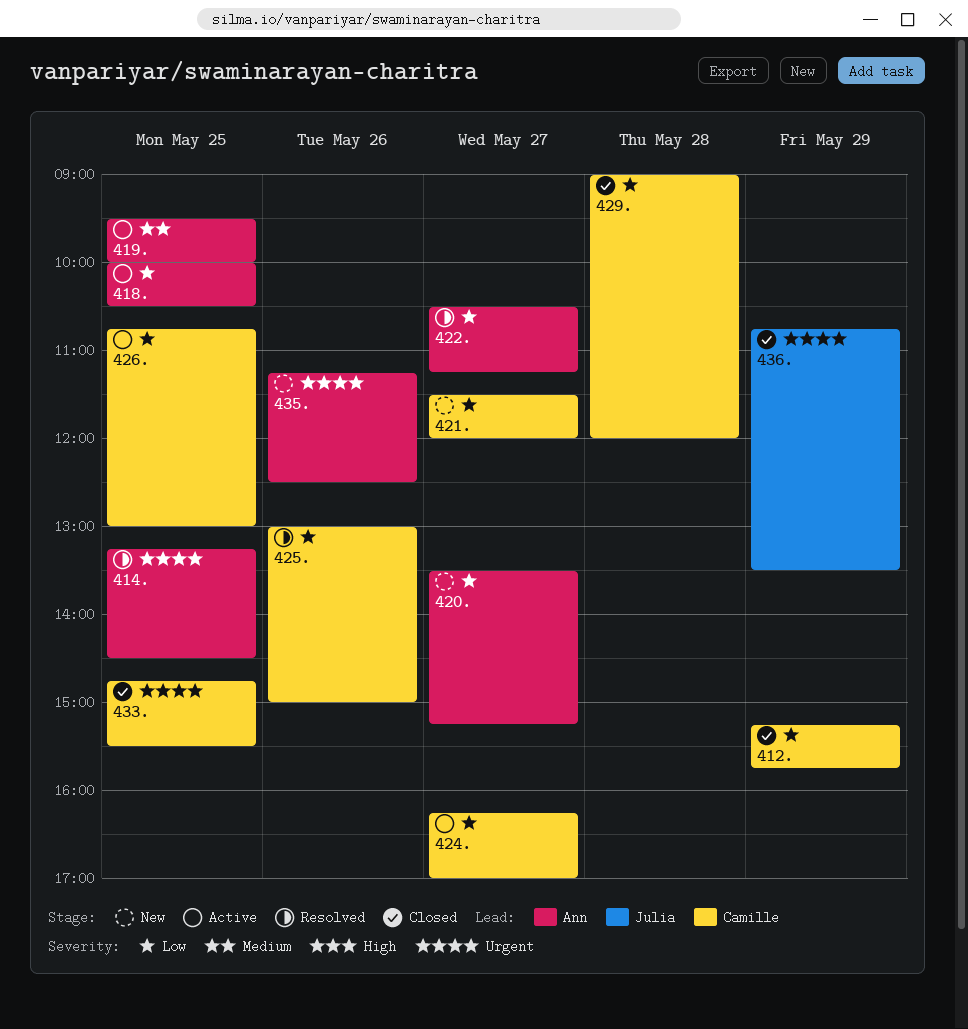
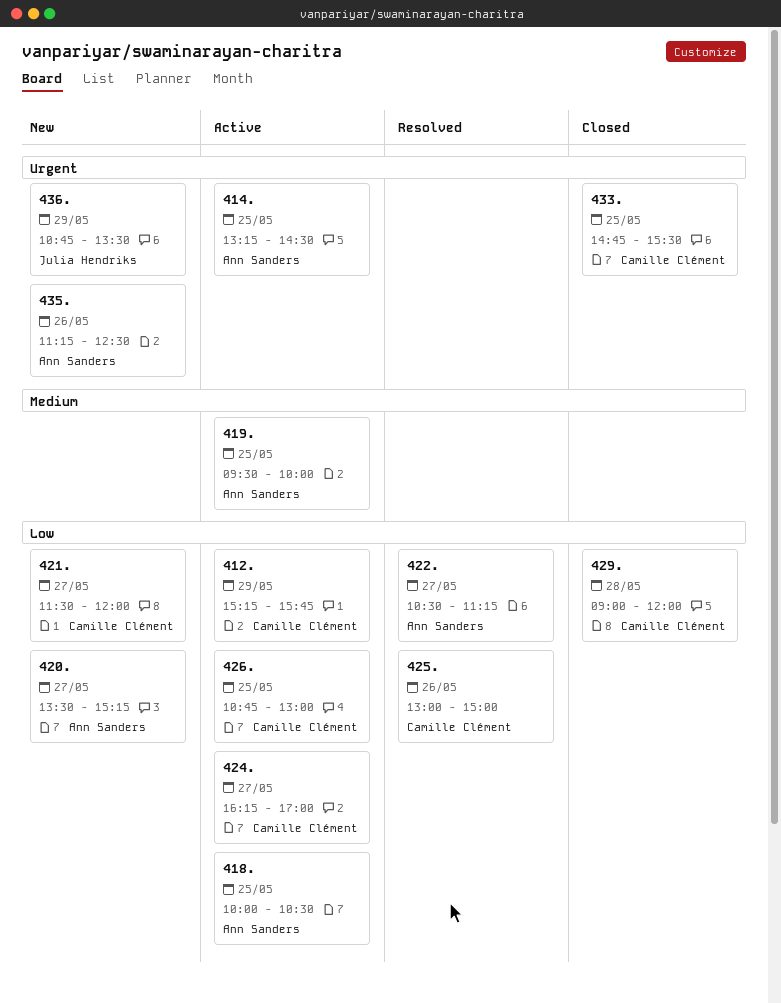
412., status: Closed -> Active
414., status: Resolved -> Active
436., status: Closed -> New

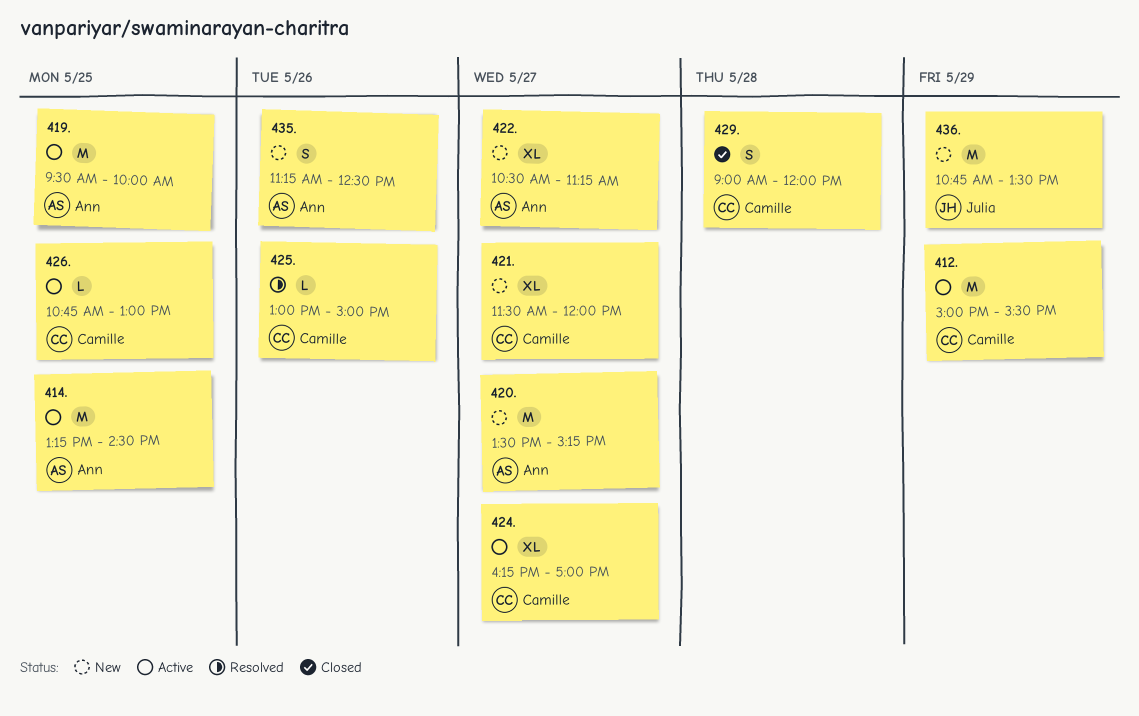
412., begins: 15:15 -> 15:00
412., ends: 15:45 -> 15:30
418.: present -> none
422., status: Resolved -> New
433.: present -> none

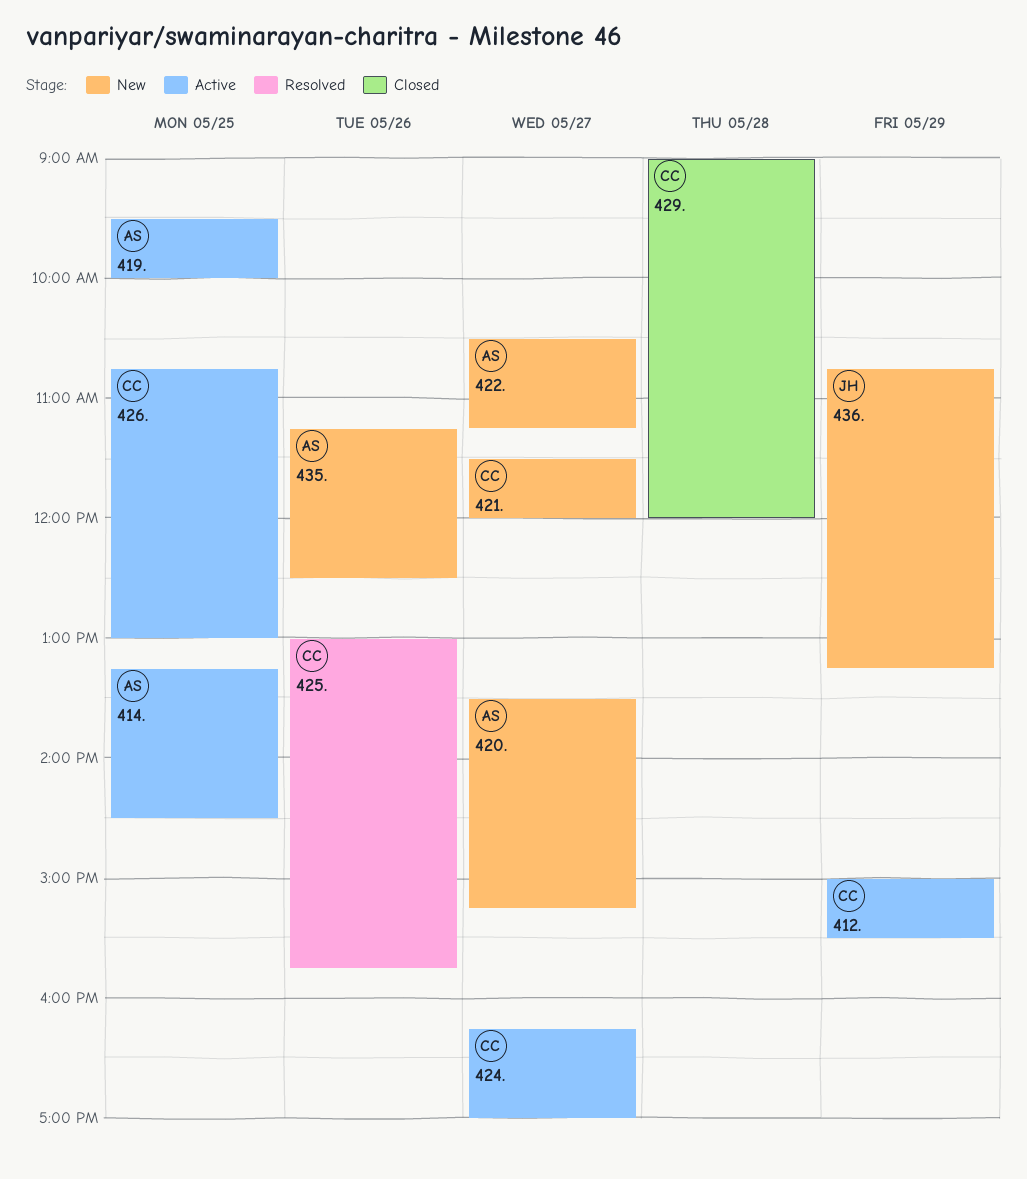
425., ends: 15:00 -> 15:45
436., ends: 13:30 -> 13:15

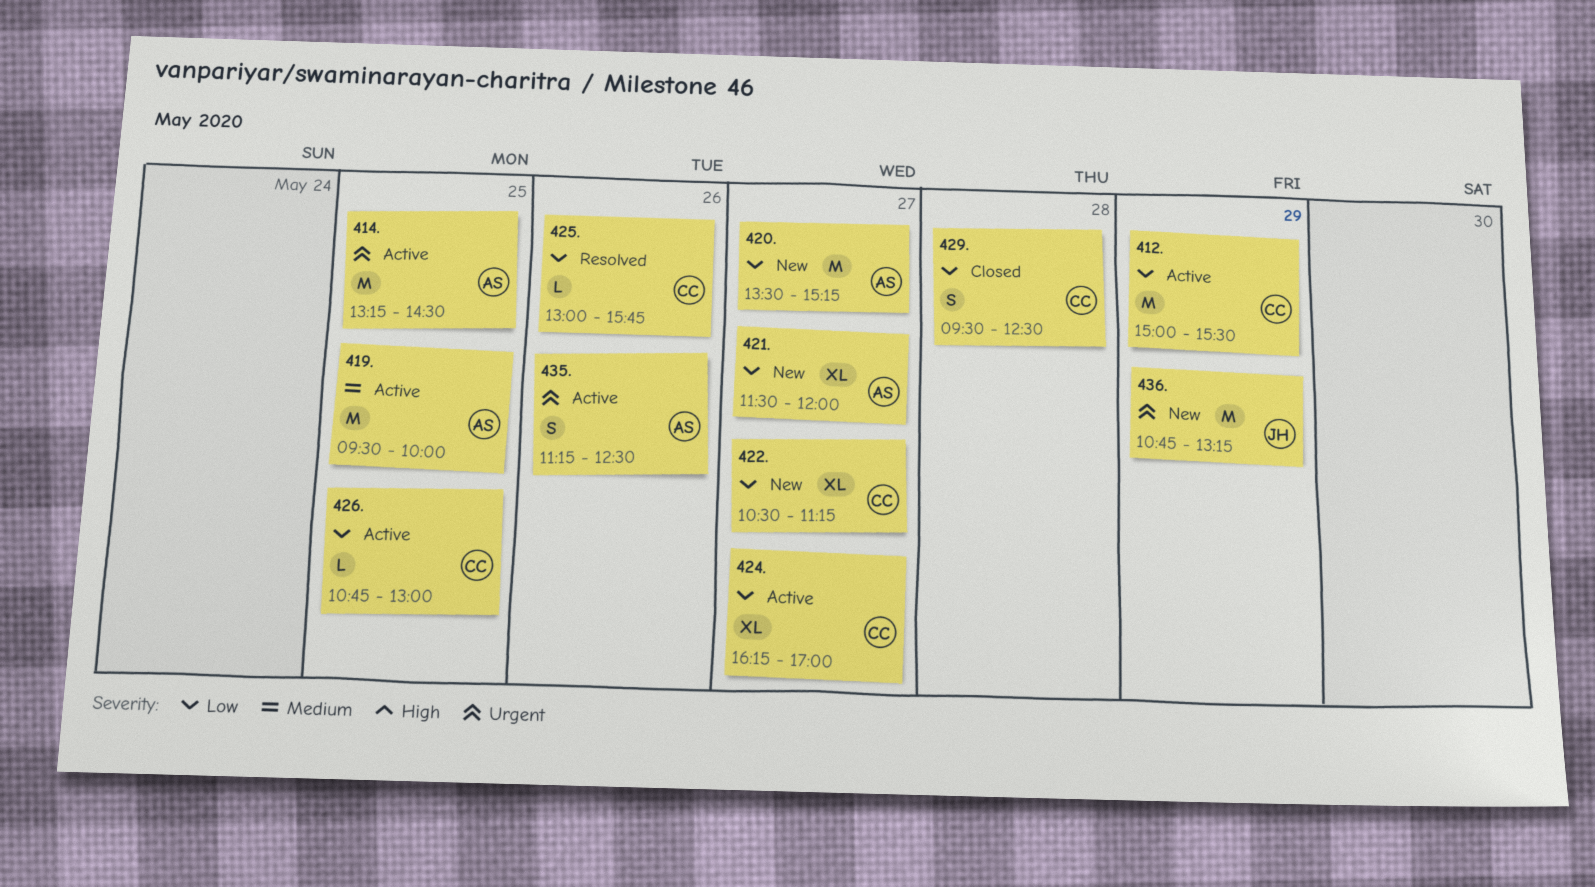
421., owner: CC -> AS
422., owner: AS -> CC
429., begins: 09:00 -> 09:30
429., ends: 12:00 -> 12:30
435., status: New -> Active

